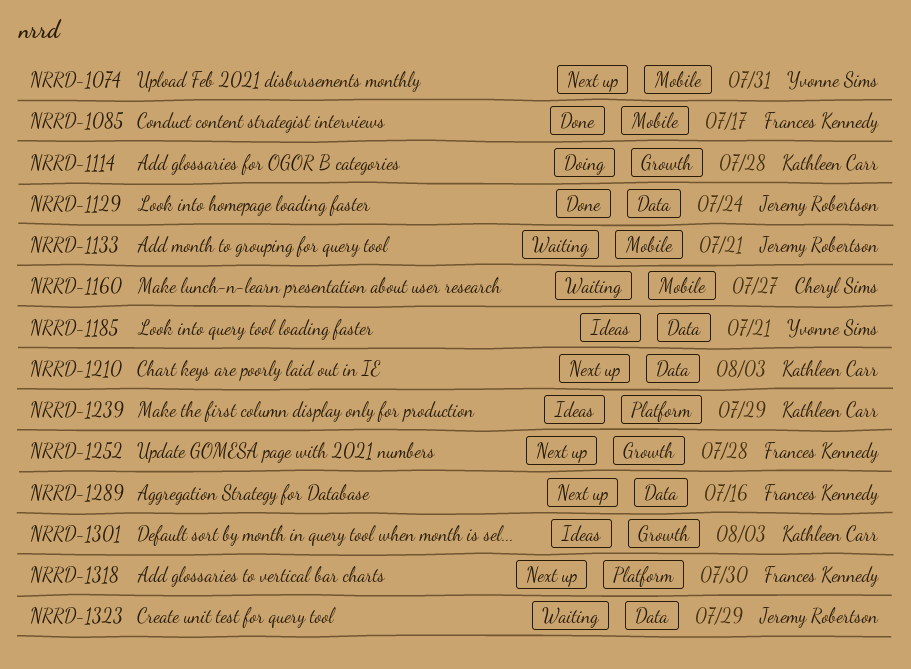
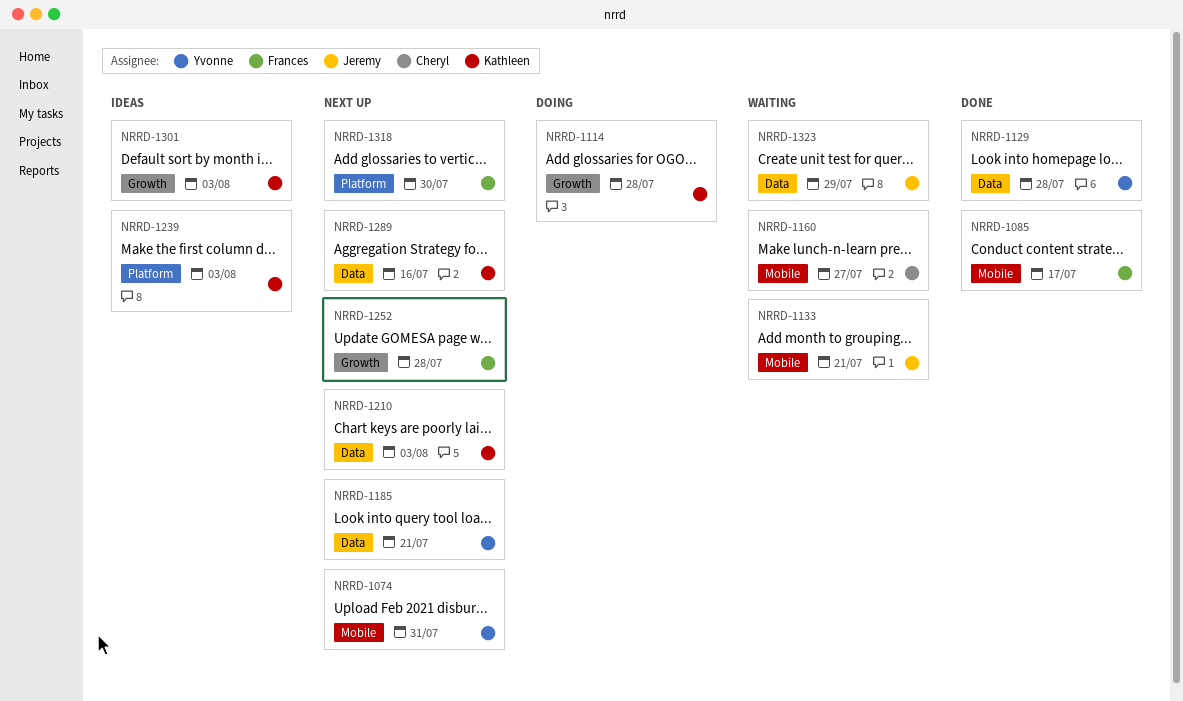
NRRD-1129, owner: Jeremy Robertson -> Yvonne Sims
NRRD-1129, due: Jul 24 -> Jul 28
NRRD-1185, status: Ideas -> Next up
NRRD-1239, due: Jul 29 -> Aug 3
NRRD-1289, owner: Frances Kennedy -> Kathleen Carr

